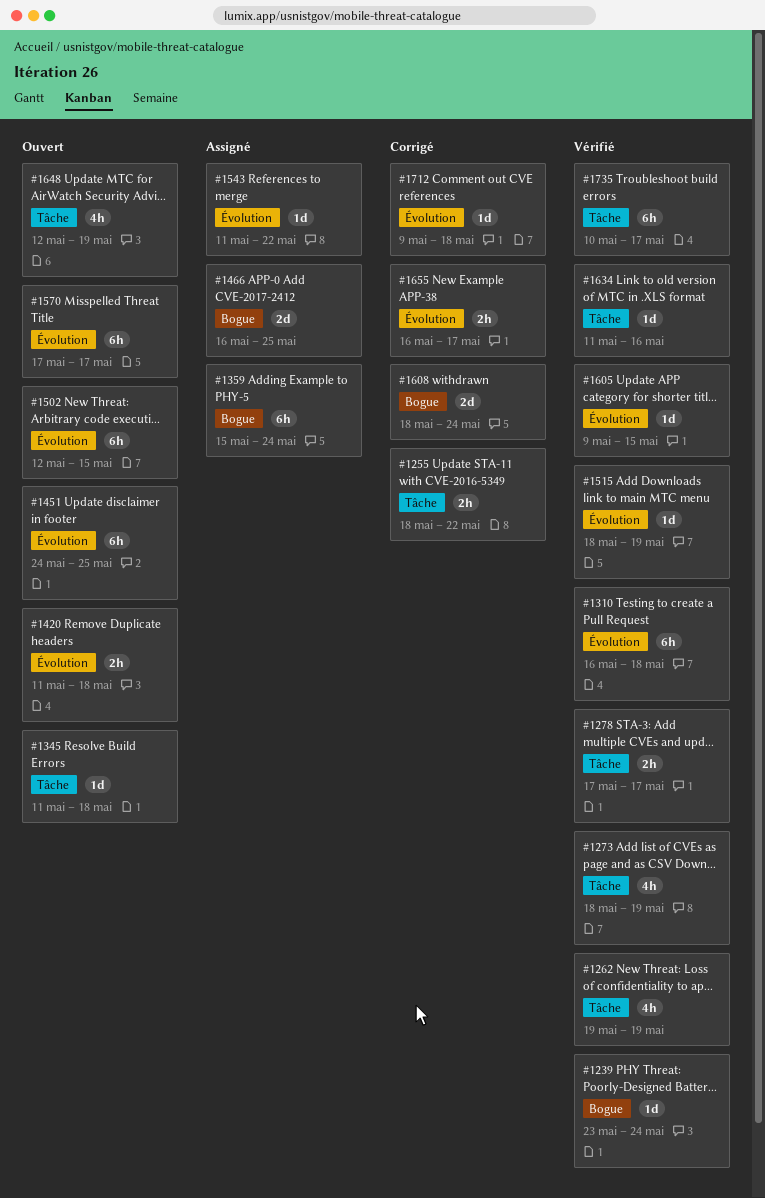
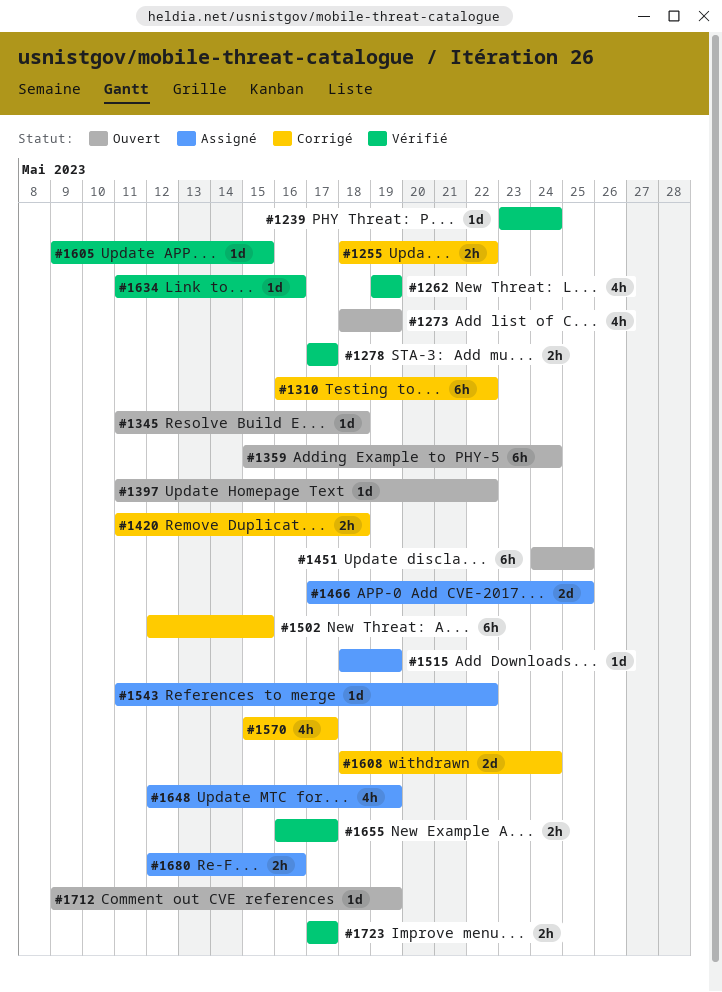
#1273, status: Vérifié -> Ouvert
#1310, status: Vérifié -> Corrigé
#1310, due: May 18 -> May 22
#1359, status: Assigné -> Ouvert
#1397: none -> present
#1420, status: Ouvert -> Corrigé
#1466, start: May 16 -> May 17
#1502, status: Ouvert -> Corrigé
#1515, status: Vérifié -> Assigné
#1570, status: Ouvert -> Corrigé
#1570, estimate: 6h -> 4h
#1570, start: May 17 -> May 15
#1648, status: Ouvert -> Assigné
#1655, status: Corrigé -> Vérifié
#1680: none -> present
#1712, status: Corrigé -> Ouvert
#1712, due: May 18 -> May 19
#1723: none -> present
#1735: present -> none

